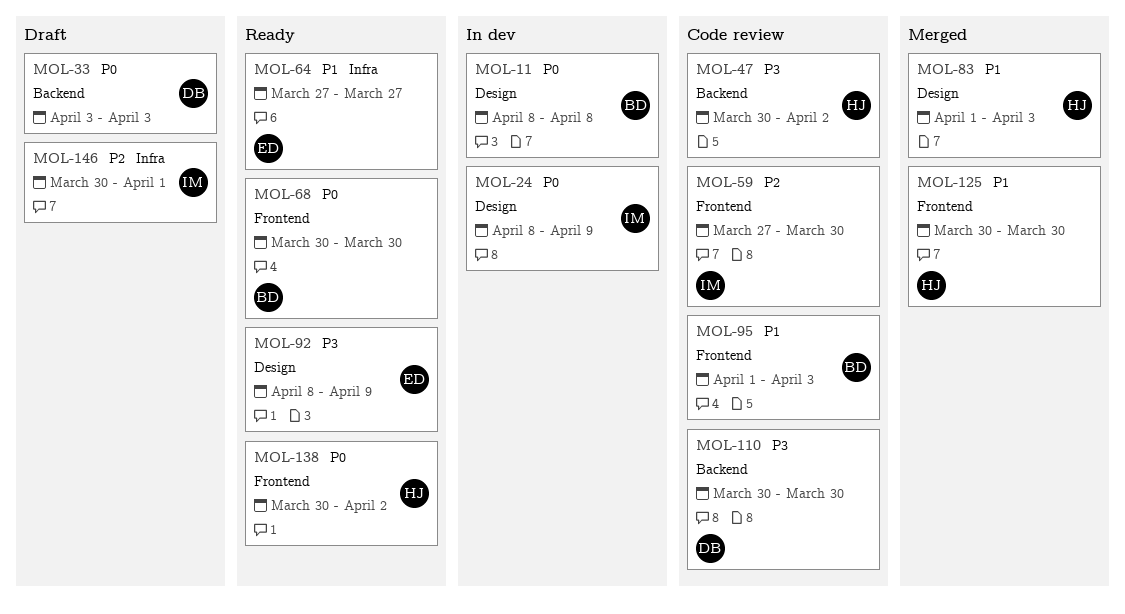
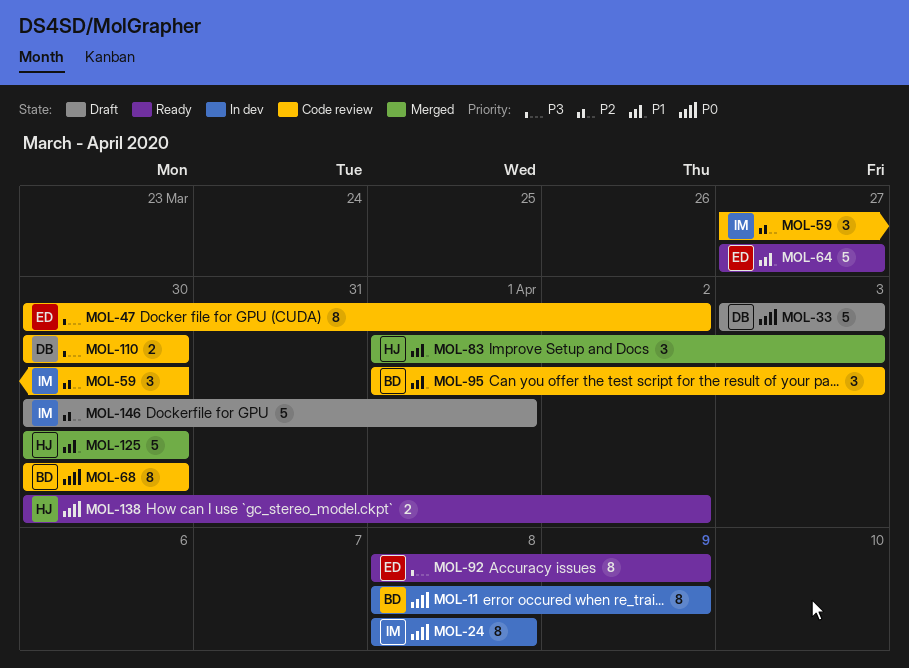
MOL-11, due: Apr 8 -> Apr 9
MOL-24, due: Apr 9 -> Apr 8
MOL-47, owner: HJ -> ED
MOL-68, status: Ready -> Code review

